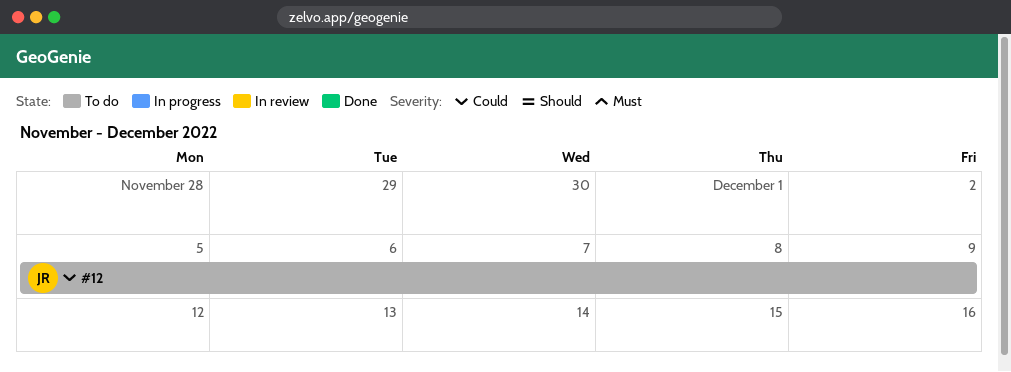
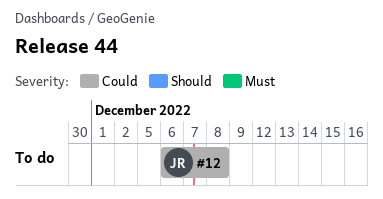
#12, start: Dec 5 -> Dec 6
#12, due: Dec 9 -> Dec 8

